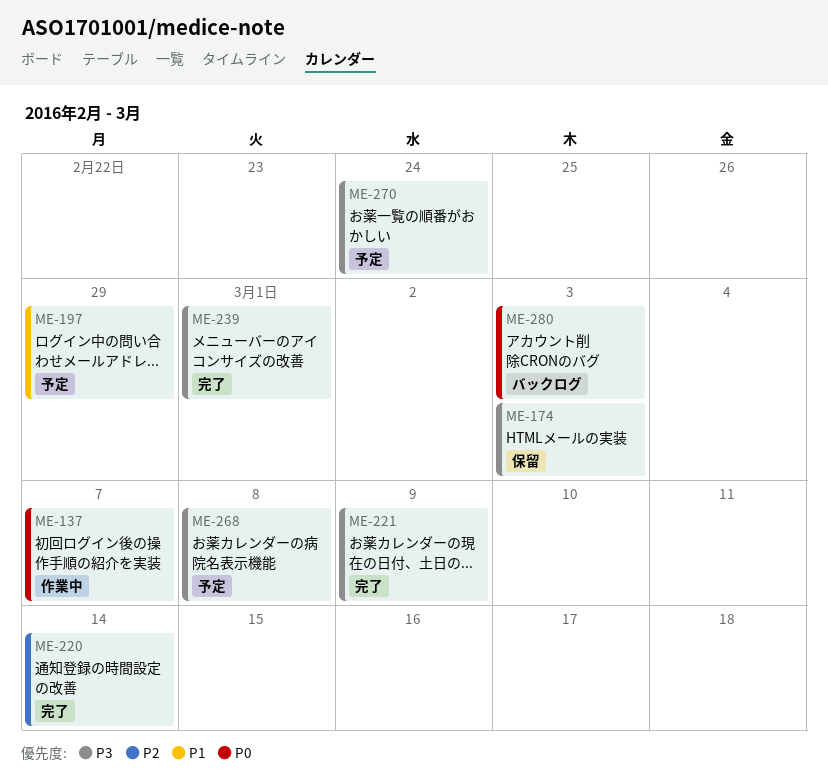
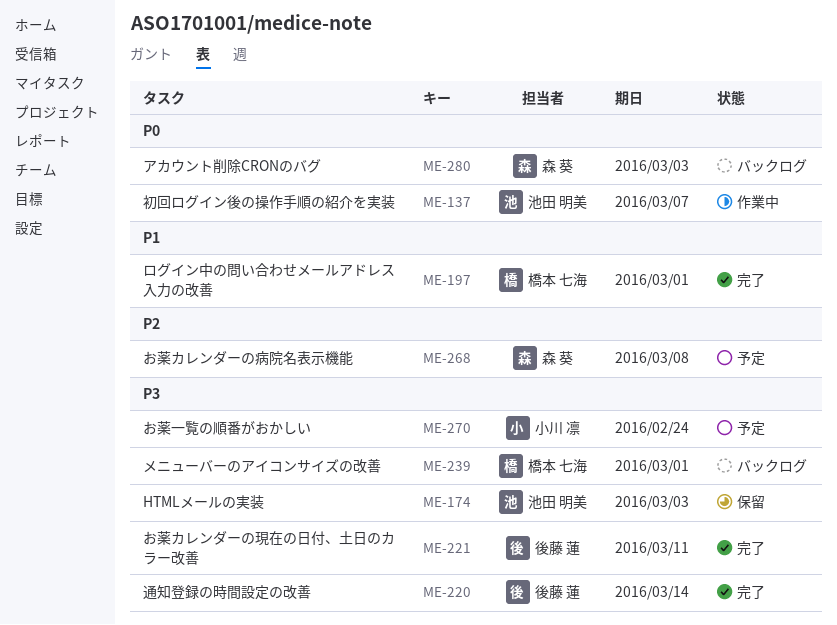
ME-197, status: 予定 -> 完了
ME-197, due: Feb 29 -> Mar 1
ME-220, priority: P2 -> P3
ME-221, due: Mar 9 -> Mar 11
ME-239, status: 完了 -> バックログ
ME-268, priority: P3 -> P2

